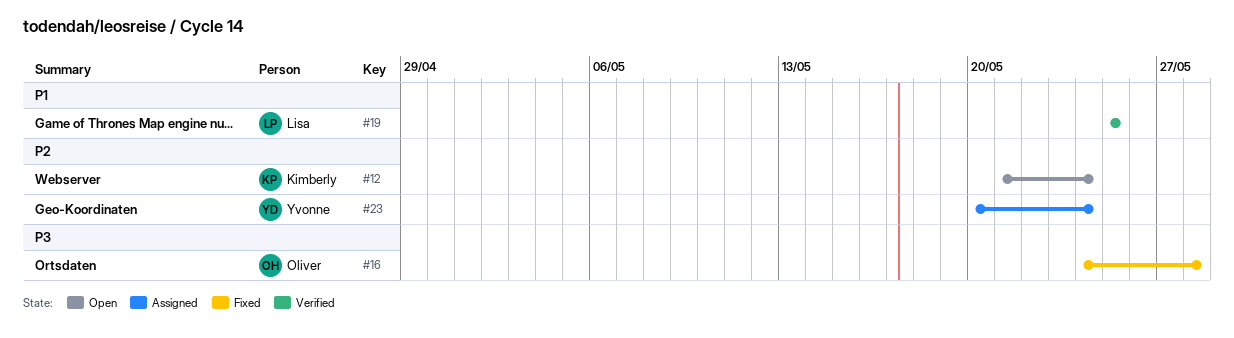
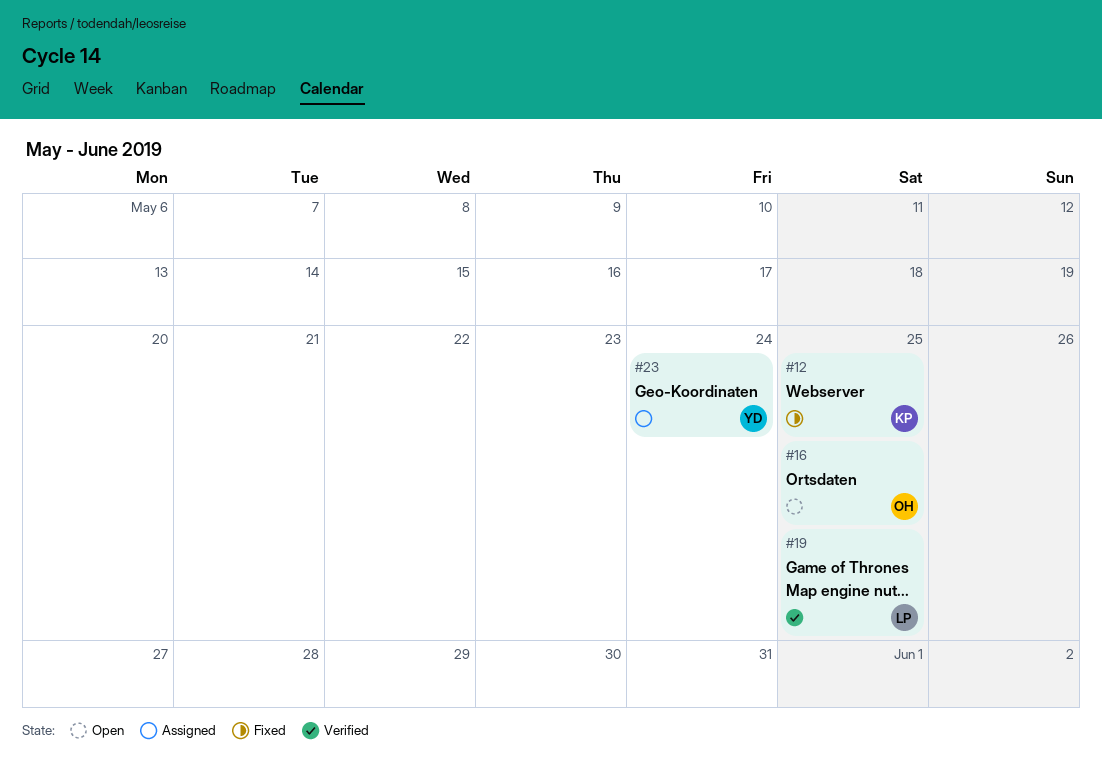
#12, status: Open -> Fixed
#12, due: May 24 -> May 25
#16, status: Fixed -> Open
#16, due: May 28 -> May 25

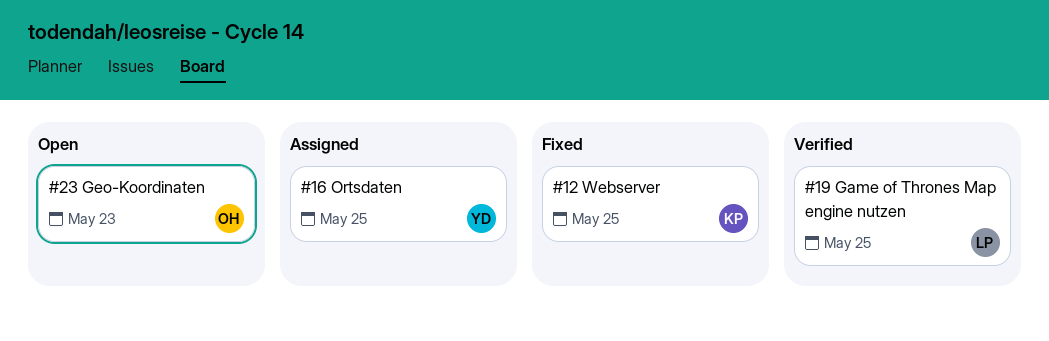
#16, status: Open -> Assigned
#16, owner: OH -> YD
#23, status: Assigned -> Open
#23, owner: YD -> OH
#23, due: May 24 -> May 23

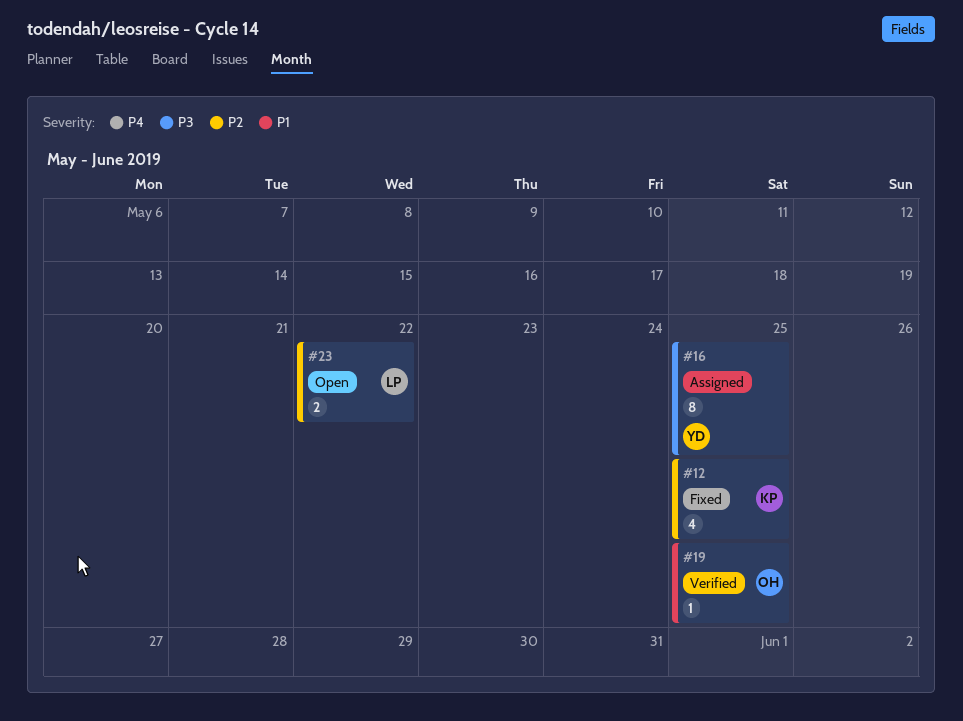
#19, owner: LP -> OH
#23, owner: OH -> LP
#23, due: May 23 -> May 22

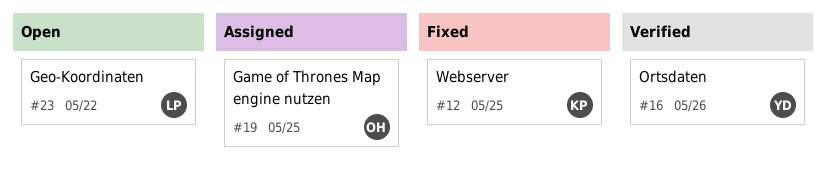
#16, status: Assigned -> Verified
#16, due: May 25 -> May 26
#19, status: Verified -> Assigned

